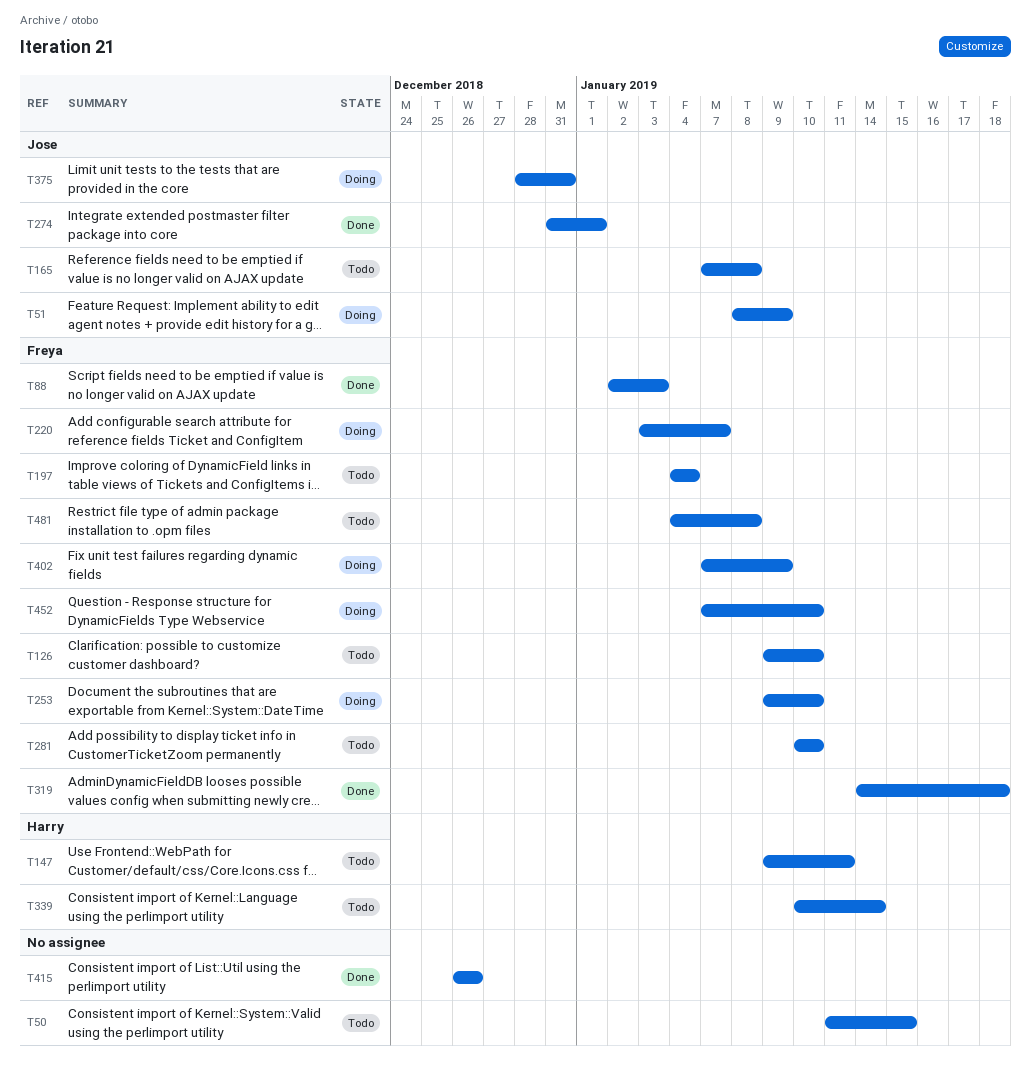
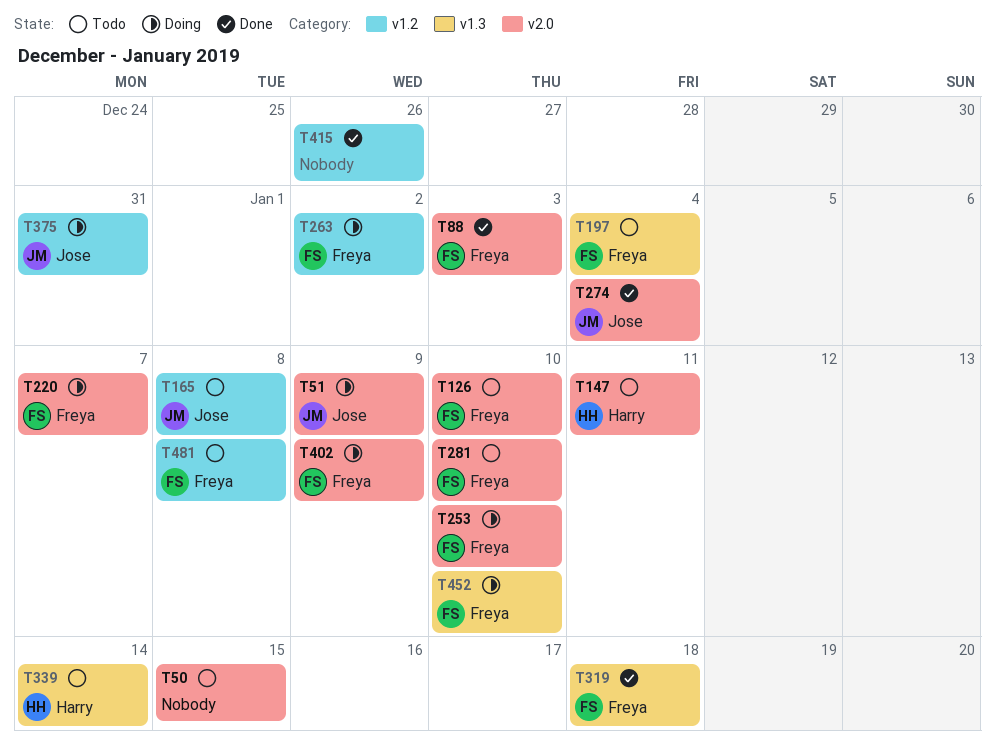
T263: none -> present
T274, due: Jan 1 -> Jan 4

